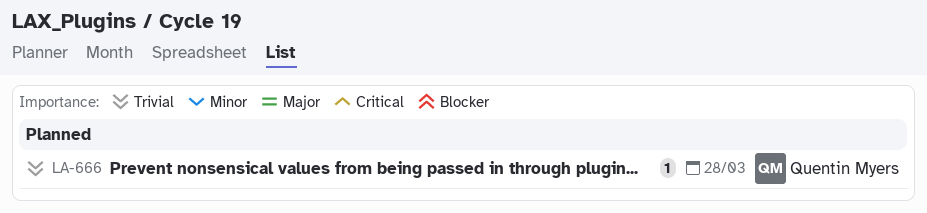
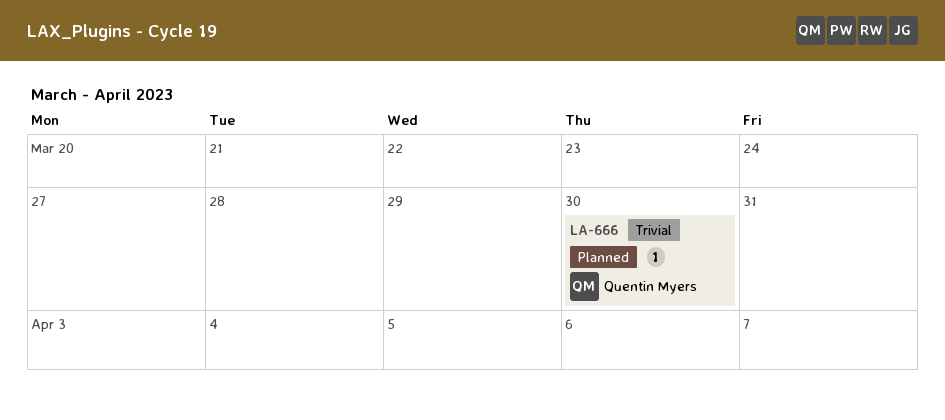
LA-666, due: Mar 28 -> Mar 30

